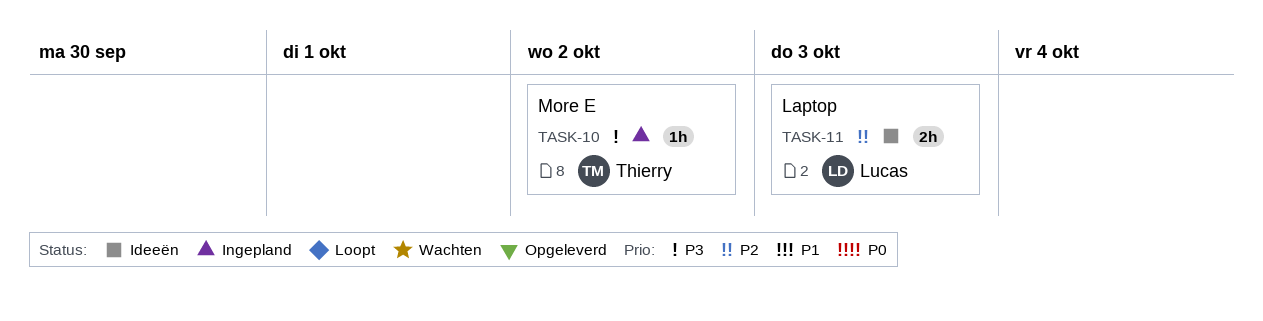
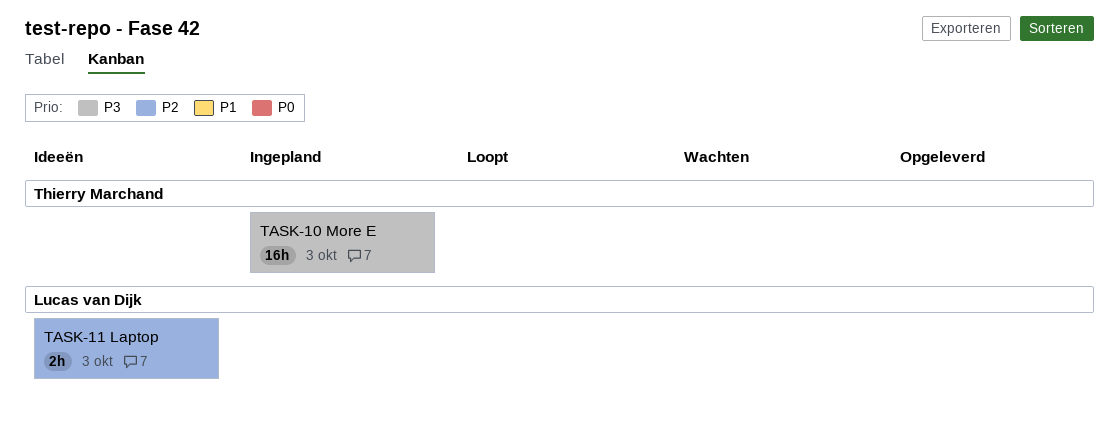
TASK-10, estimate: 1h -> 16h
TASK-10, due: Oct 2 -> Oct 3

